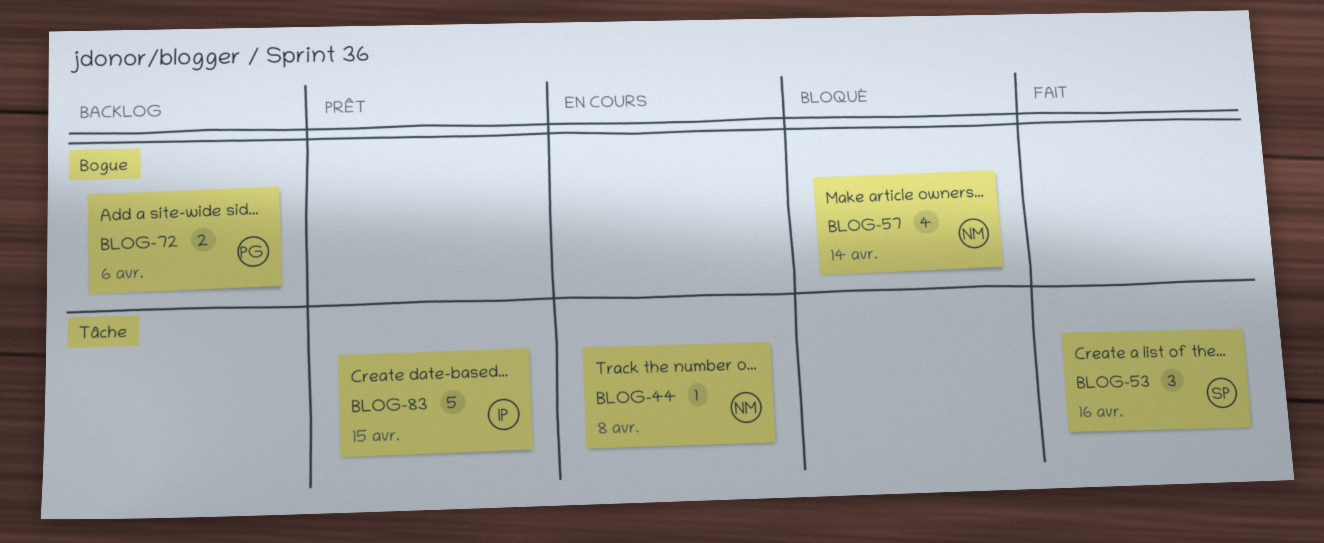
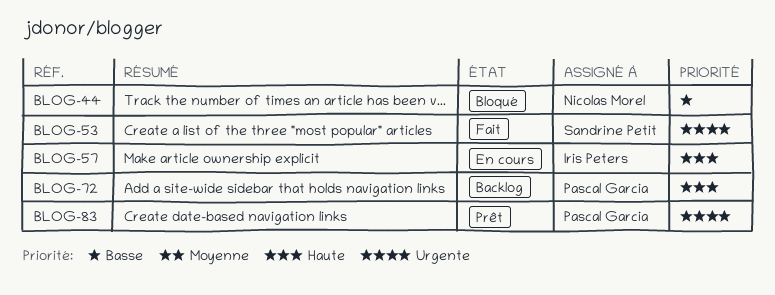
BLOG-44, status: En cours -> Bloqué
BLOG-57, status: Bloqué -> En cours
BLOG-57, owner: Nicolas Morel -> Iris Peters
BLOG-83, owner: Iris Peters -> Pascal Garcia

